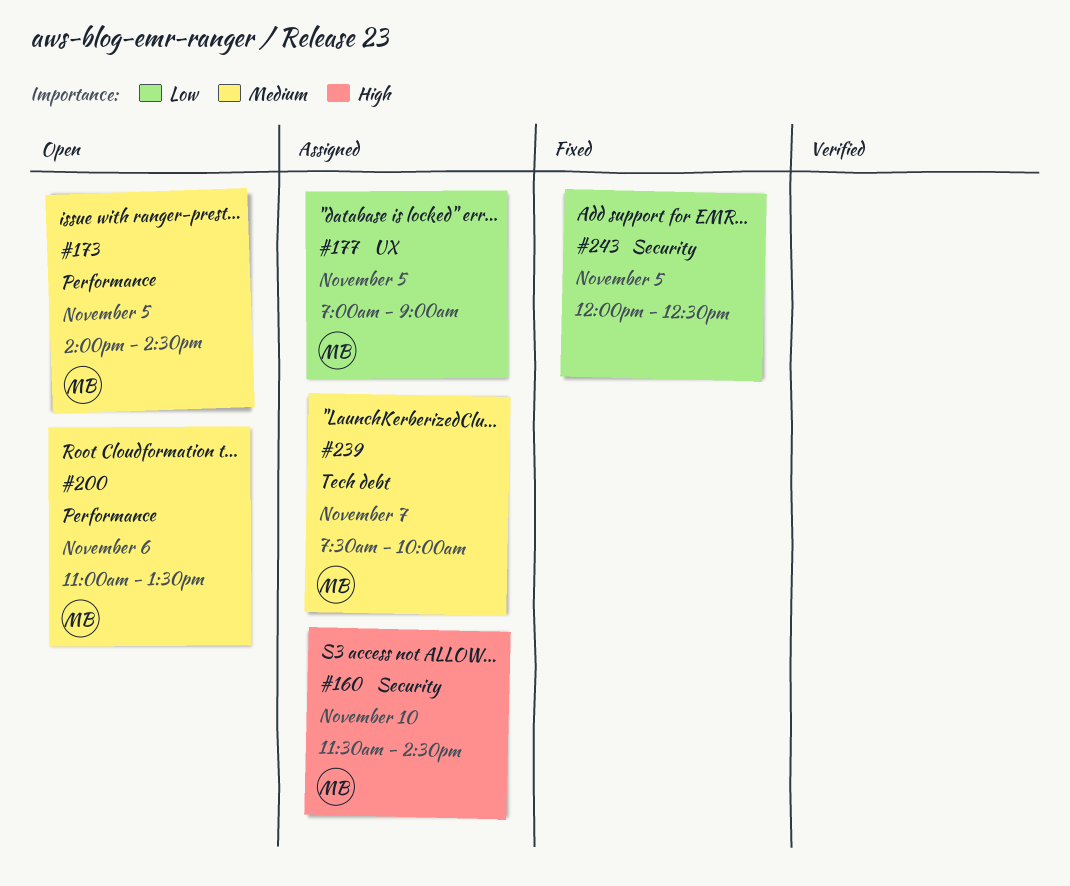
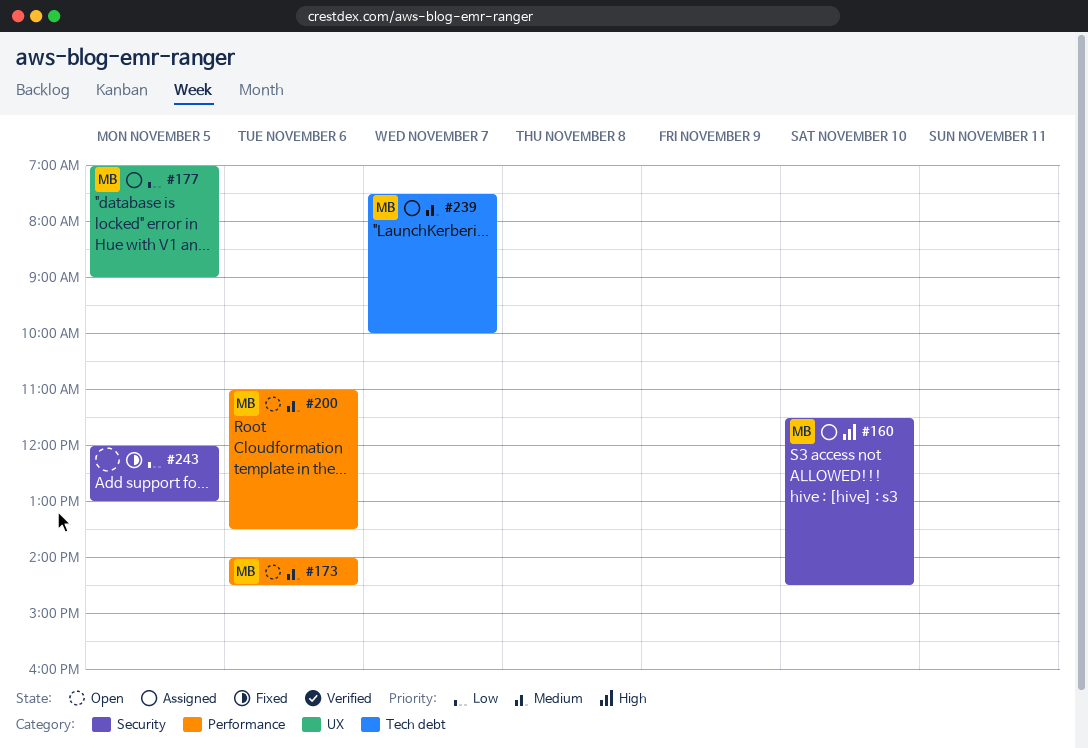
#173, day: Nov 5 -> Nov 6
#243, ends: 12:30 -> 13:00

